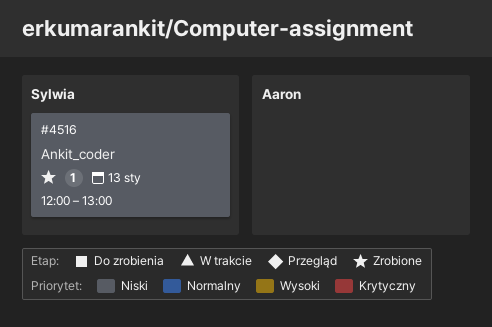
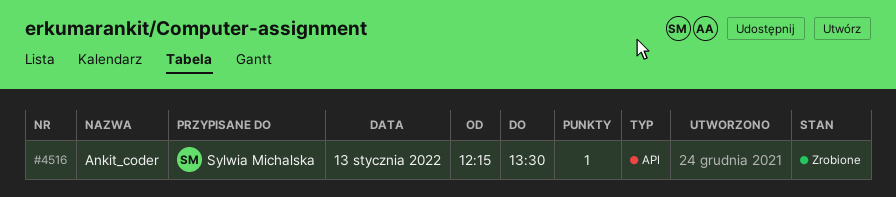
#4516, begins: 12:00 -> 12:15
#4516, ends: 13:00 -> 13:30

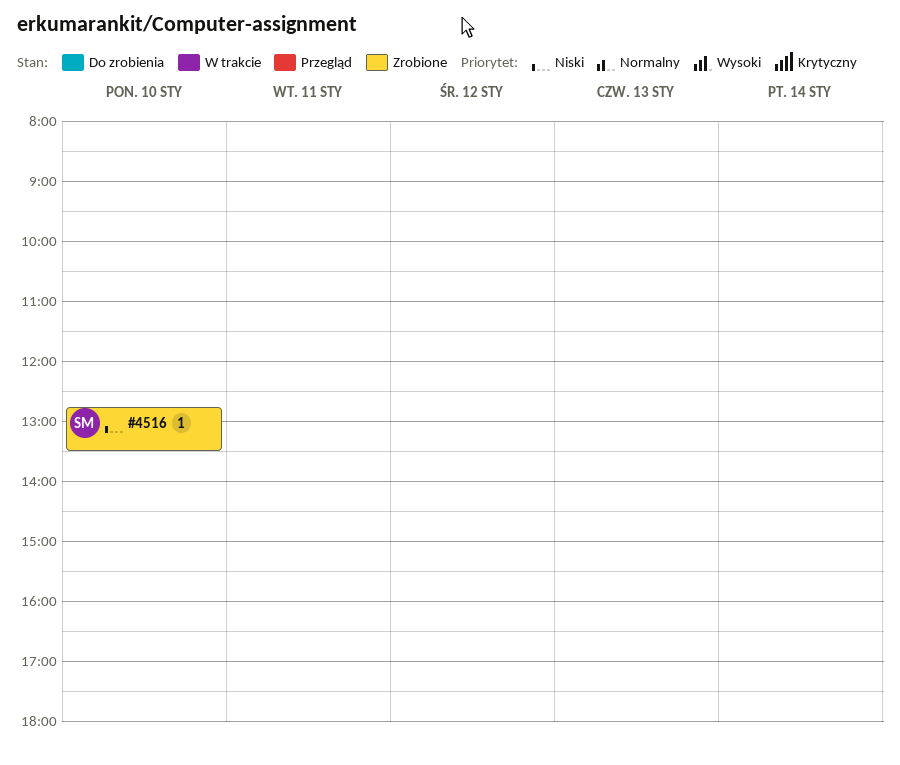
#4516, day: Jan 13 -> Jan 10
#4516, begins: 12:15 -> 12:45

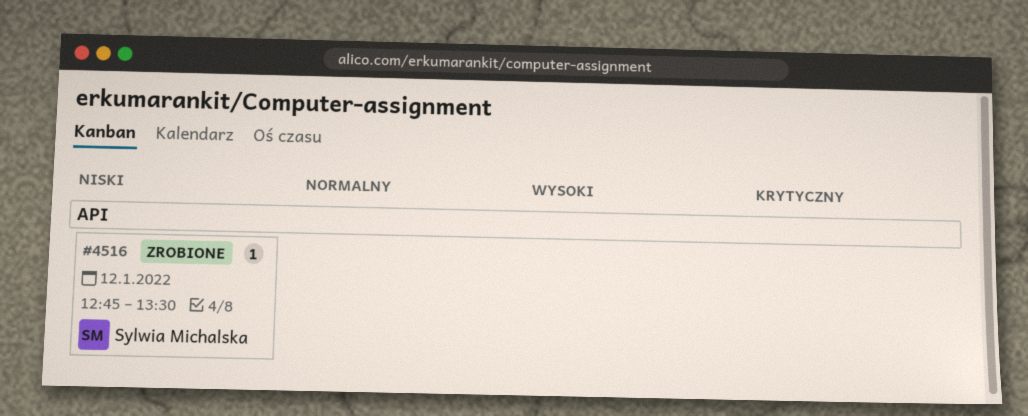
#4516, day: Jan 10 -> Jan 12

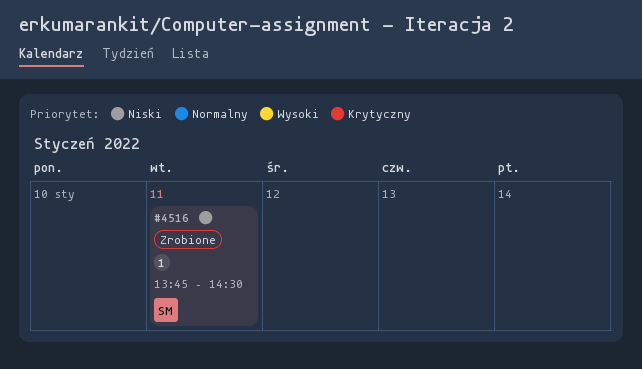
#4516, day: Jan 12 -> Jan 11
#4516, begins: 12:45 -> 13:45
#4516, ends: 13:30 -> 14:30

